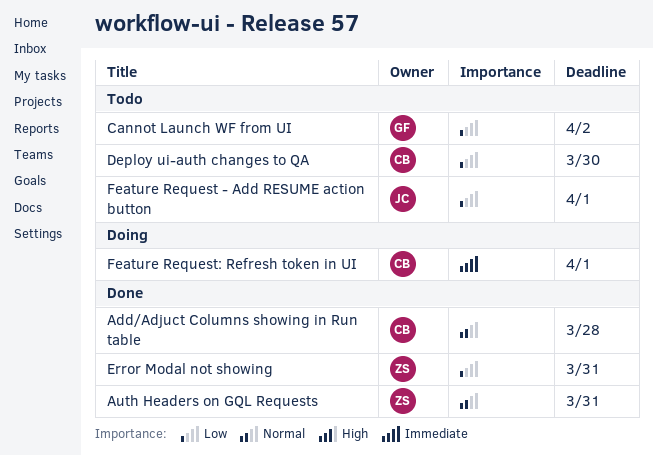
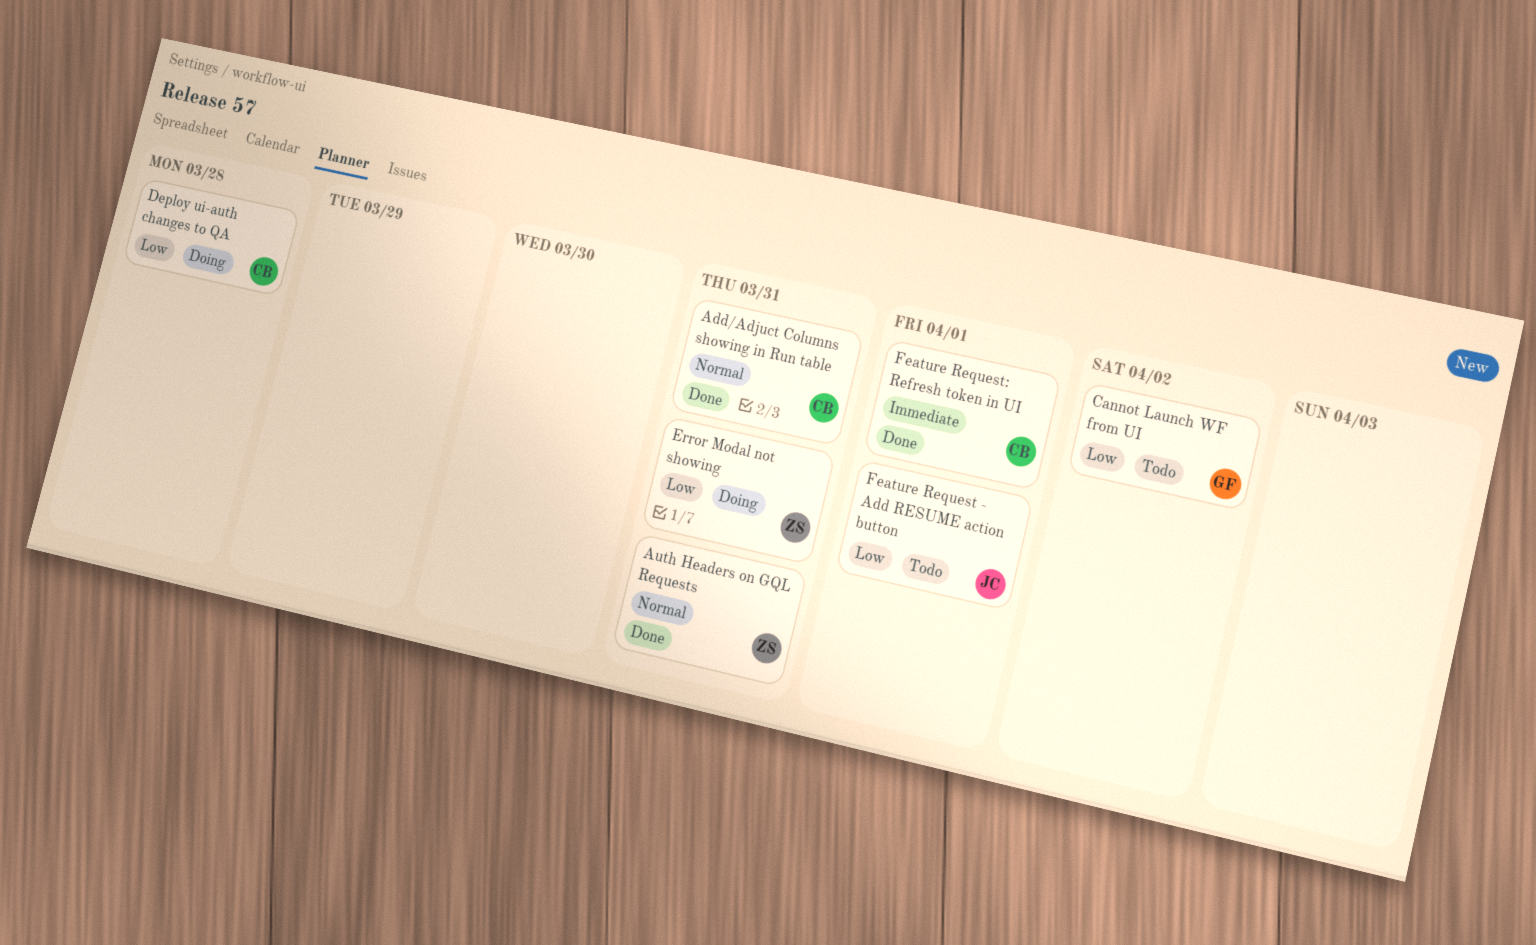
Add/Adjuct Columns showing in Run table, due: Mar 28 -> Mar 31
Deploy ui-auth changes to QA, status: Todo -> Doing
Deploy ui-auth changes to QA, due: Mar 30 -> Mar 28
Error Modal not showing, status: Done -> Doing
Feature Request: Refresh token in UI, status: Doing -> Done

